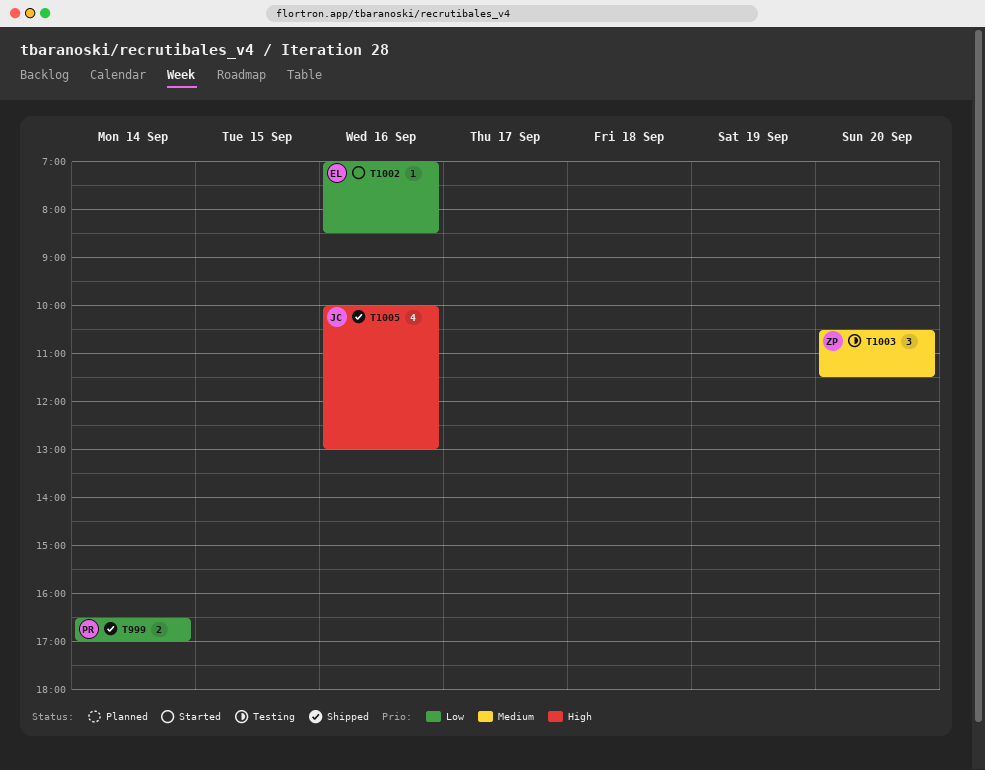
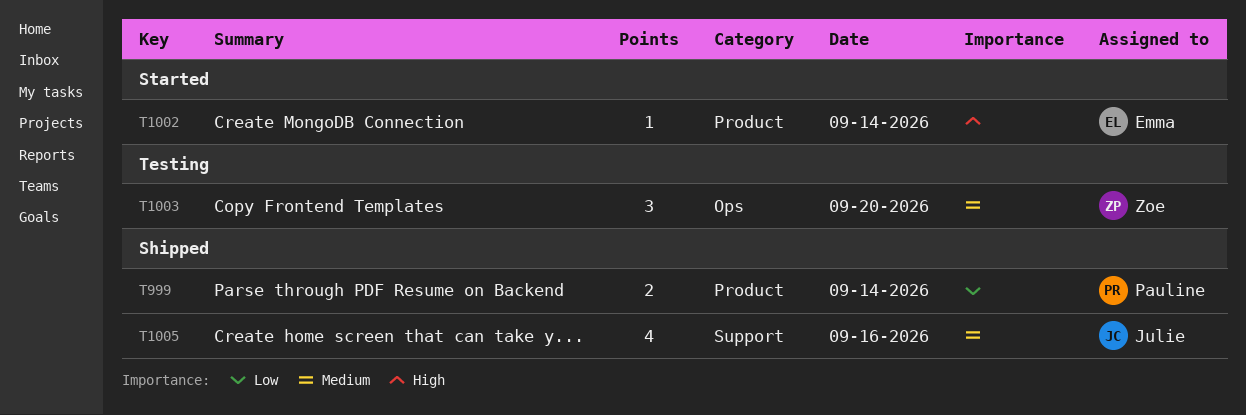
T1002, priority: Low -> High
T1002, day: Sep 16 -> Sep 14
T1005, priority: High -> Medium

